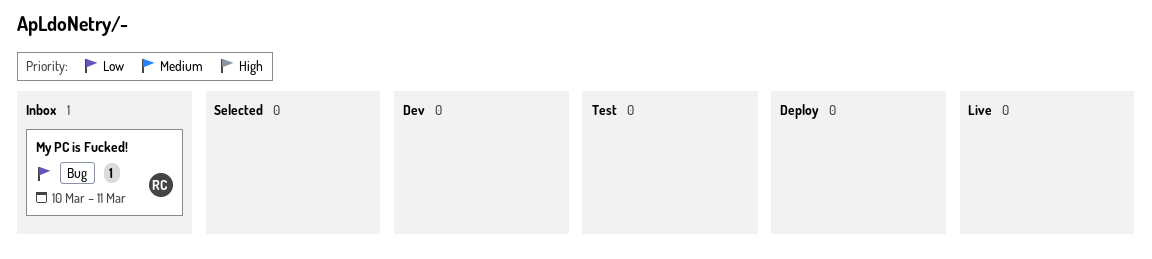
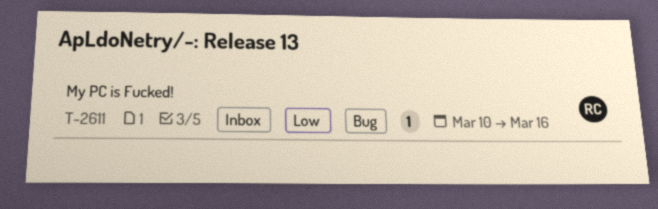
My PC is Fucked!, due: Mar 11 -> Mar 16

